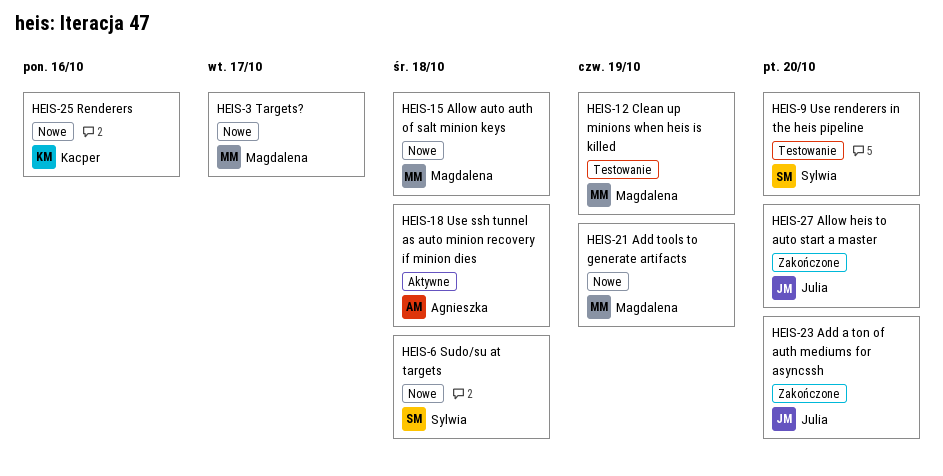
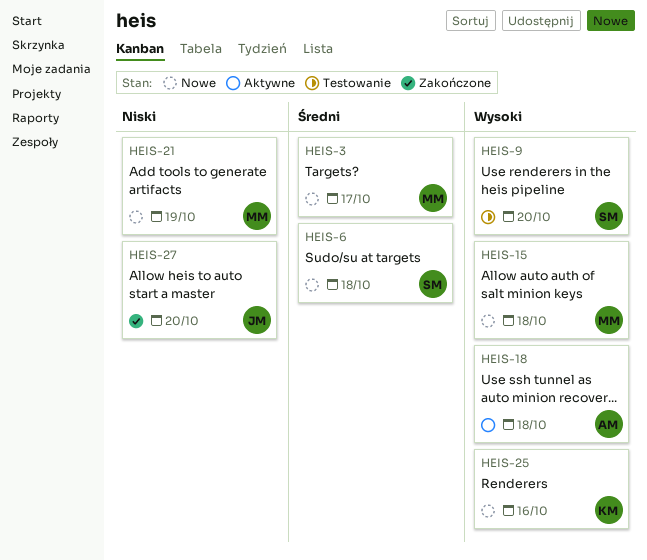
HEIS-12: present -> none
HEIS-23: present -> none

